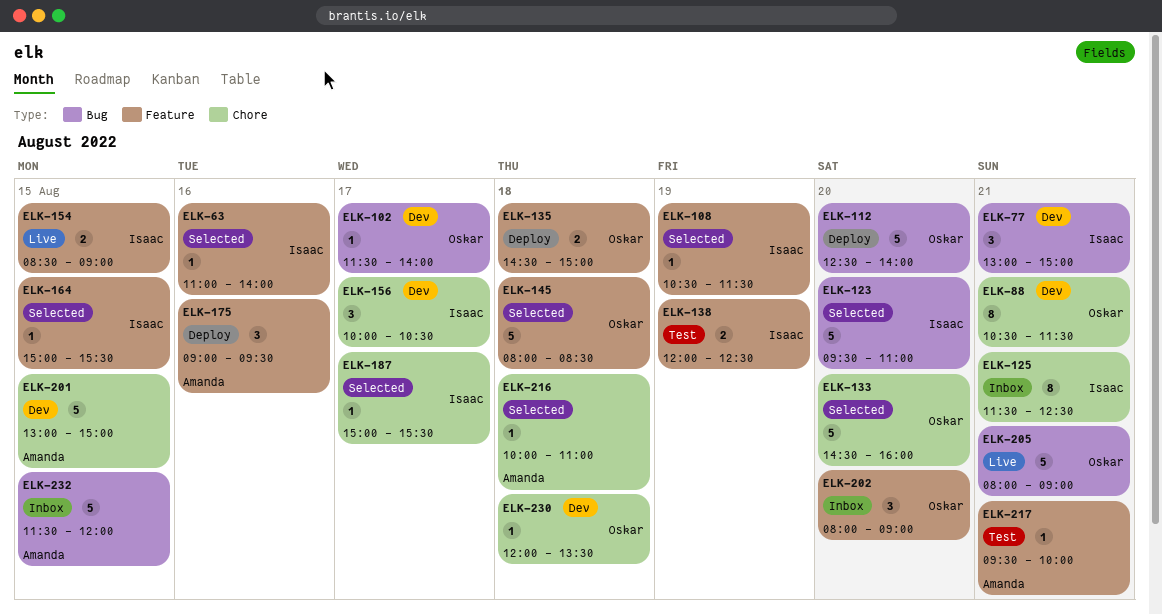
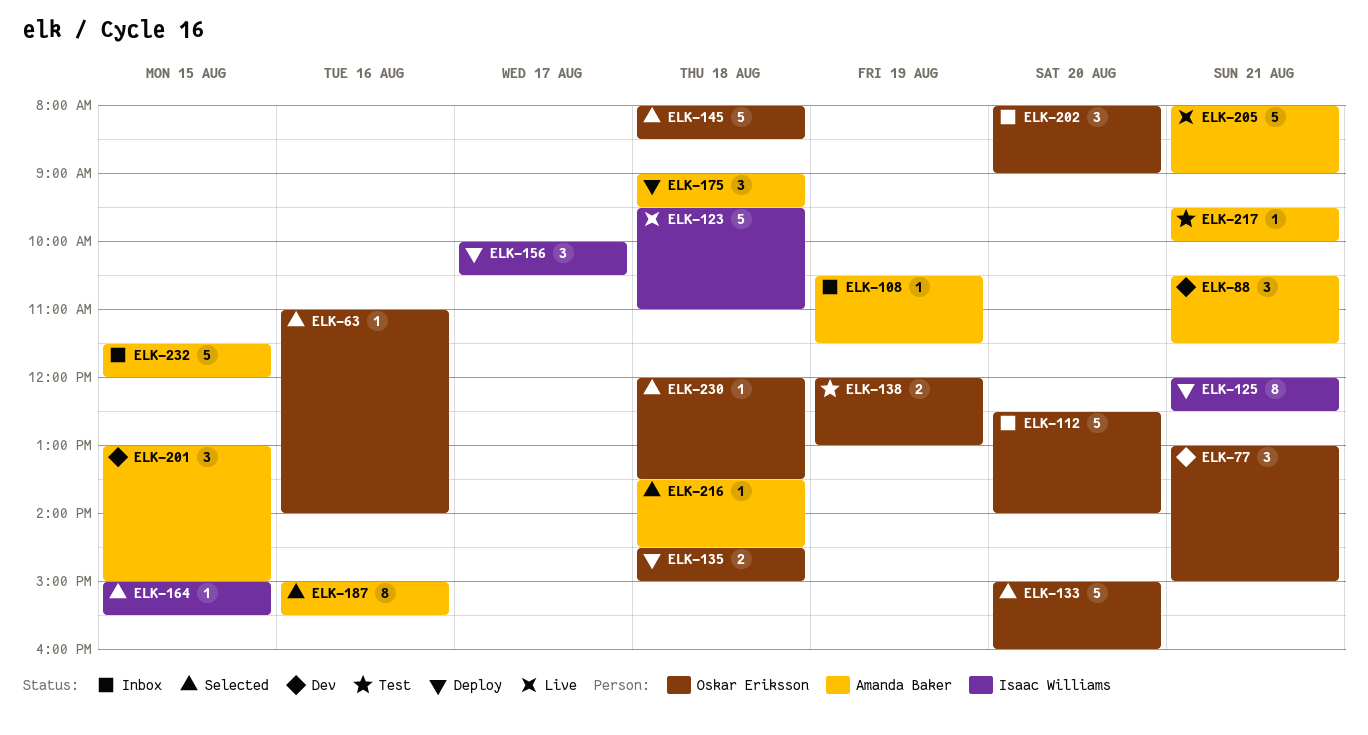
ELK-63, owner: Isaac Williams -> Oskar Eriksson
ELK-77, owner: Isaac Williams -> Oskar Eriksson
ELK-88, owner: Oskar Eriksson -> Amanda Baker
ELK-88, estimate: 8 -> 3
ELK-102: present -> none
ELK-108, status: Selected -> Inbox
ELK-108, owner: Isaac Williams -> Amanda Baker
ELK-112, status: Deploy -> Inbox
ELK-123, status: Selected -> Live
ELK-123, day: Aug 20 -> Aug 18
ELK-125, status: Inbox -> Deploy
ELK-125, begins: 11:30 -> 12:00
ELK-133, begins: 14:30 -> 15:00
ELK-138, owner: Isaac Williams -> Oskar Eriksson
ELK-138, ends: 12:30 -> 13:00
ELK-154: present -> none
ELK-156, status: Dev -> Deploy
ELK-175, day: Aug 16 -> Aug 18
ELK-187, owner: Isaac Williams -> Amanda Baker
ELK-187, estimate: 1 -> 8
ELK-187, day: Aug 17 -> Aug 16
ELK-201, estimate: 5 -> 3
ELK-205, owner: Oskar Eriksson -> Amanda Baker
ELK-216, begins: 10:00 -> 13:30
ELK-216, ends: 11:00 -> 14:30
ELK-230, status: Dev -> Selected

